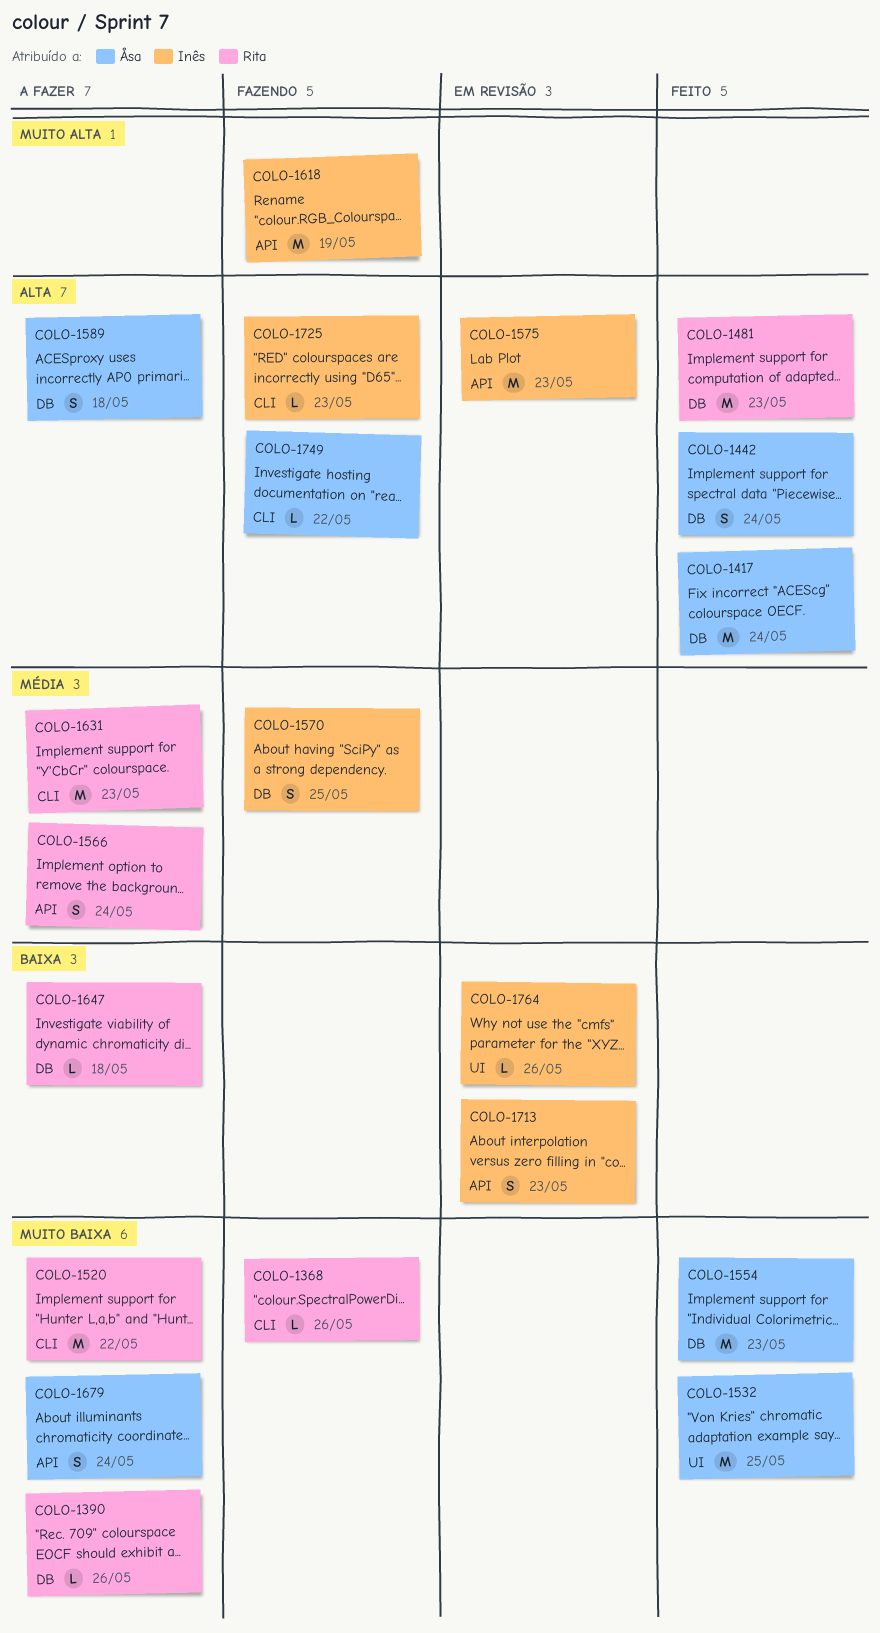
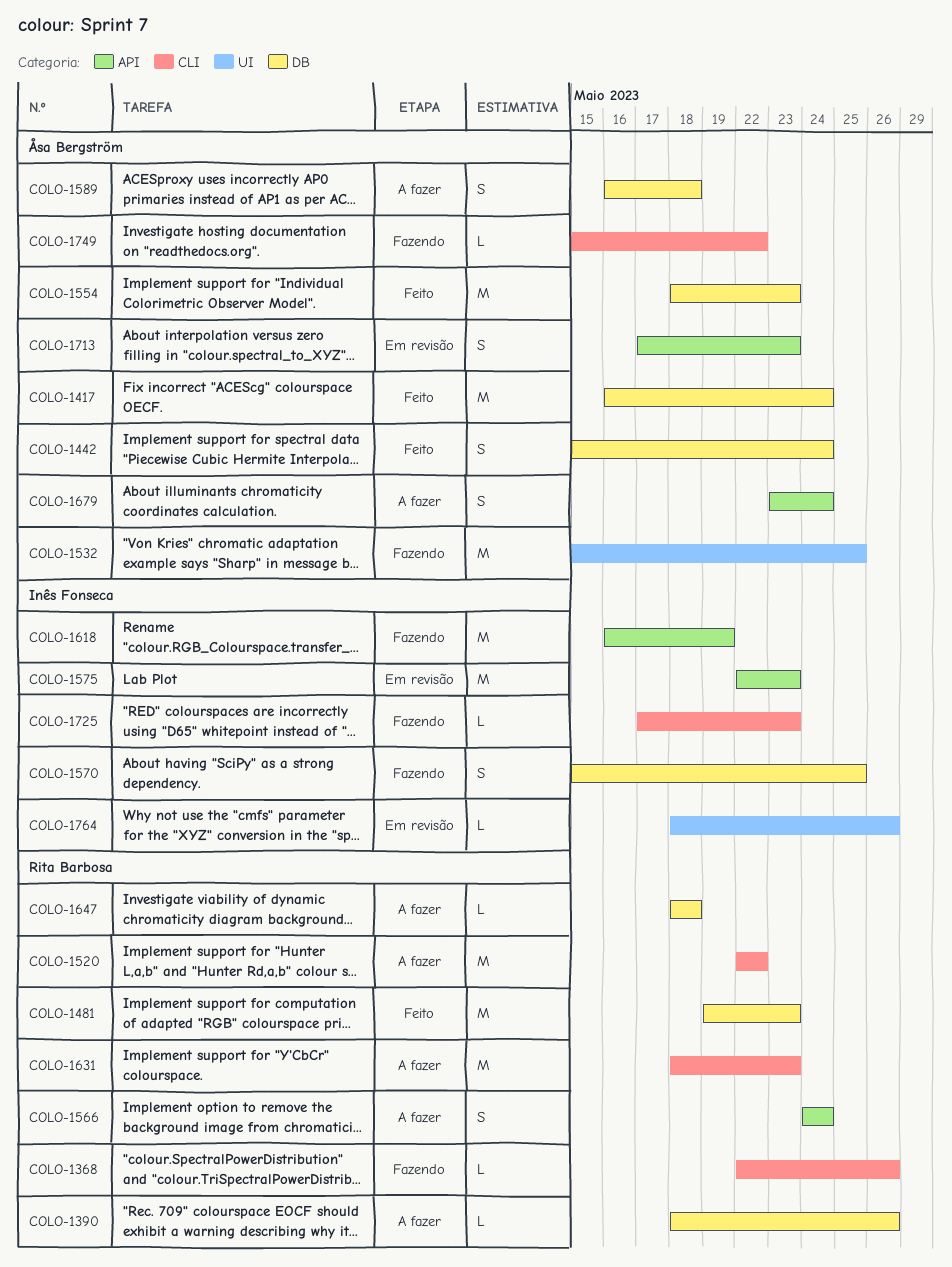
COLO-1532, status: Feito -> Fazendo
COLO-1713, owner: Inês Fonseca -> Åsa Bergström

